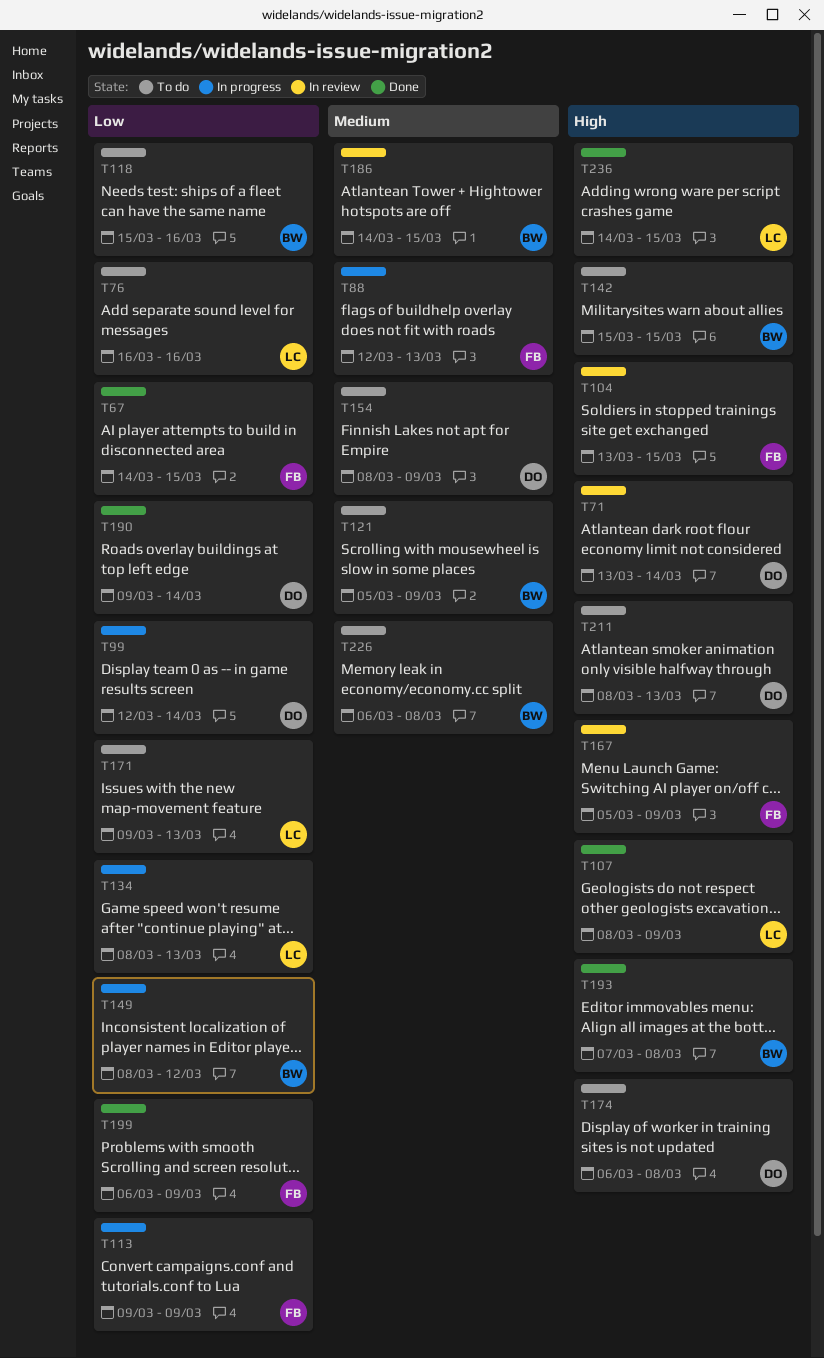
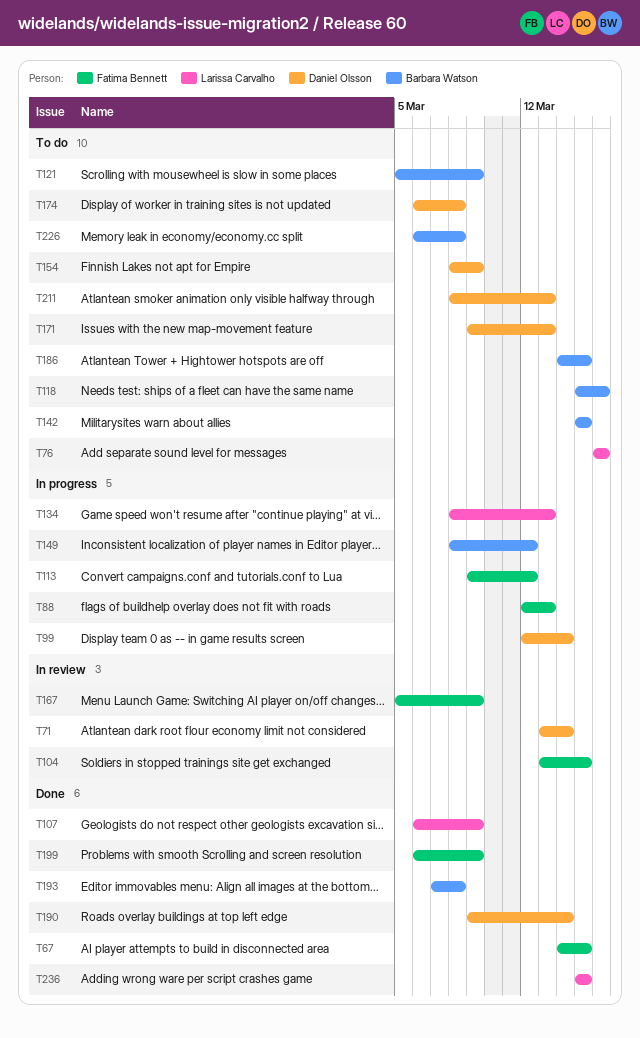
T107, start: Mar 8 -> Mar 6
T113, due: Mar 9 -> Mar 12
T171, owner: Larissa Carvalho -> Daniel Olsson
T186, status: In review -> To do
T236, start: Mar 14 -> Mar 15

